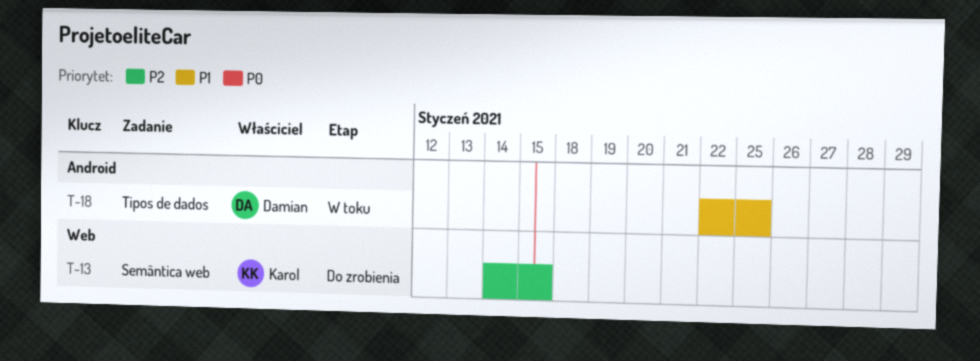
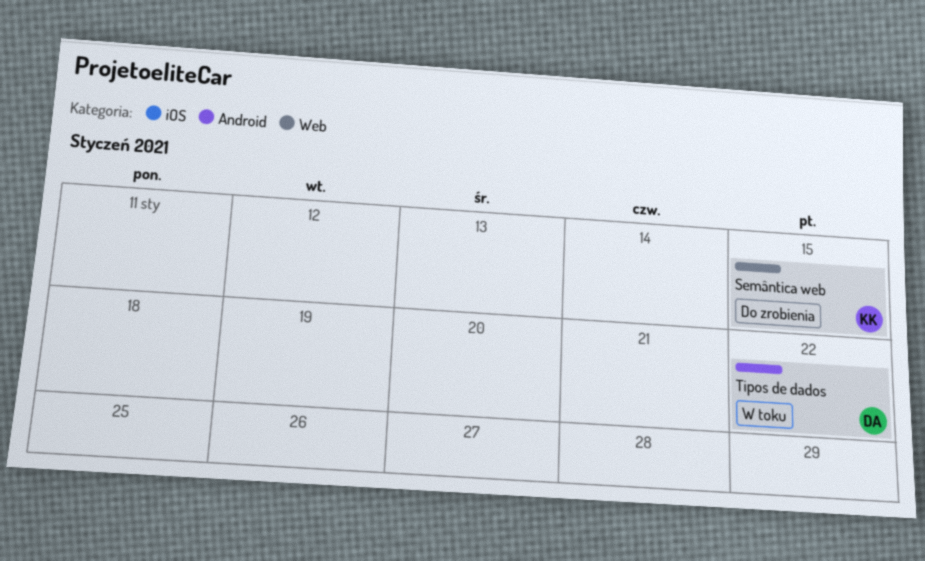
Tipos de dados, due: Jan 25 -> Jan 22

